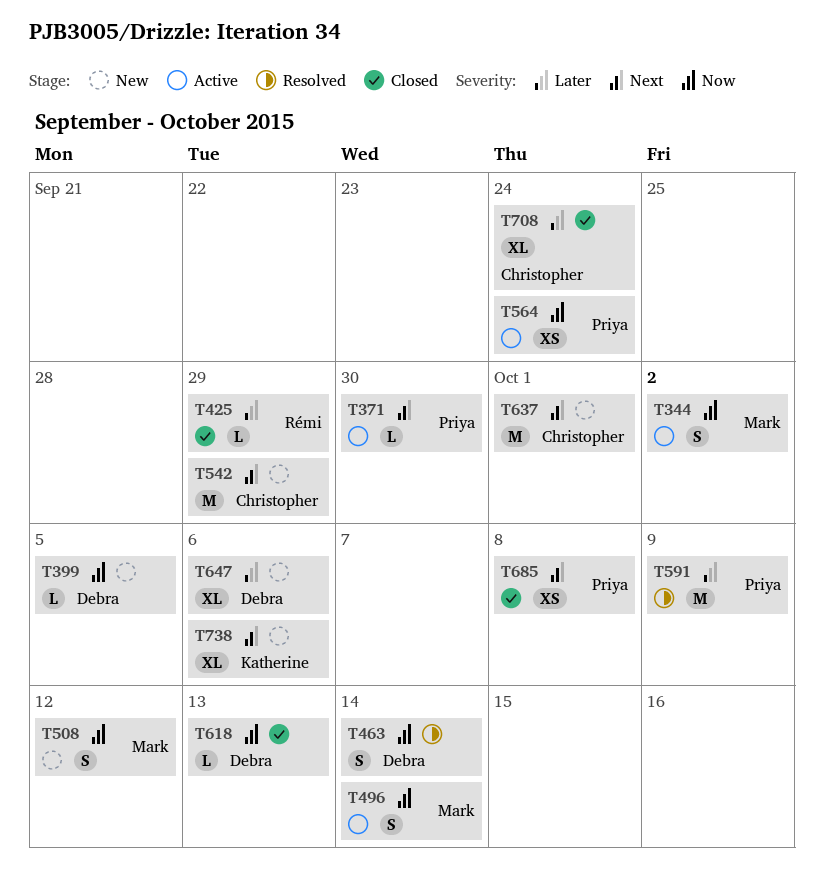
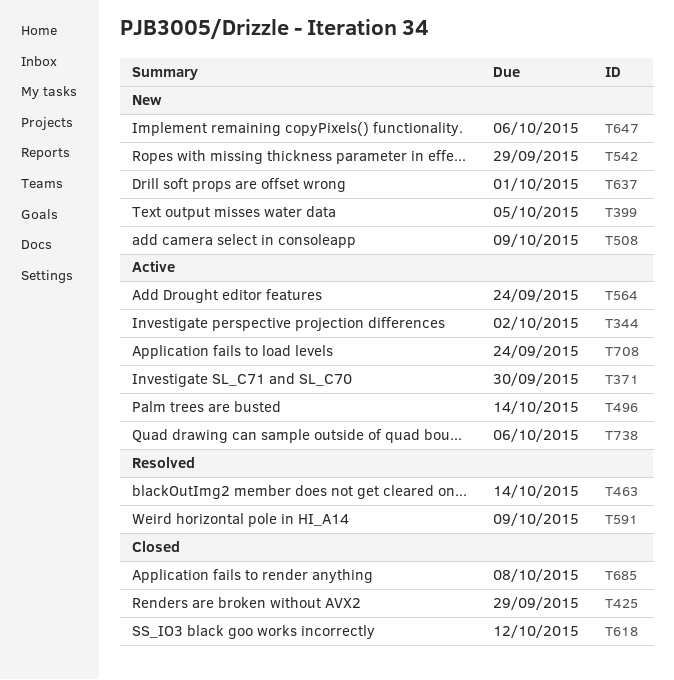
T508, due: Oct 12 -> Oct 9
T618, due: Oct 13 -> Oct 12
T708, status: Closed -> Active
T738, status: New -> Active

